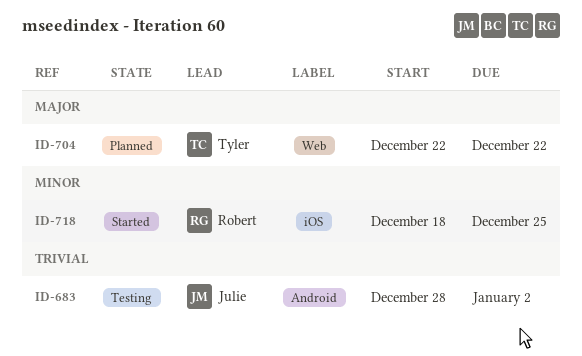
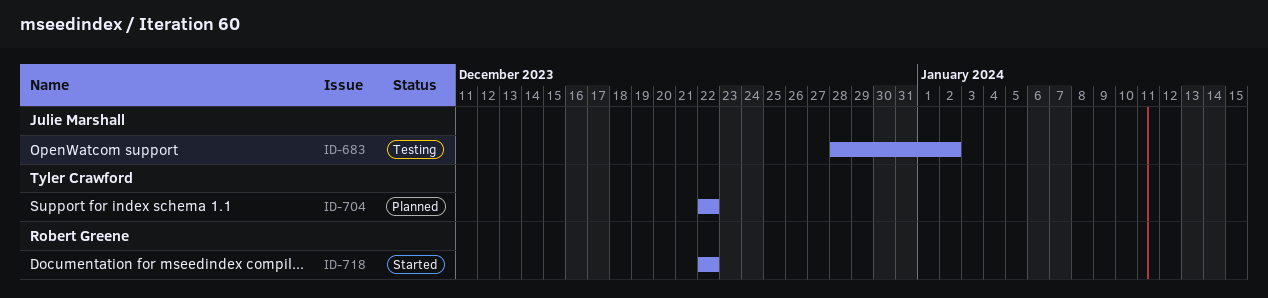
ID-718, start: Dec 18 -> Dec 22
ID-718, due: Dec 25 -> Dec 22

